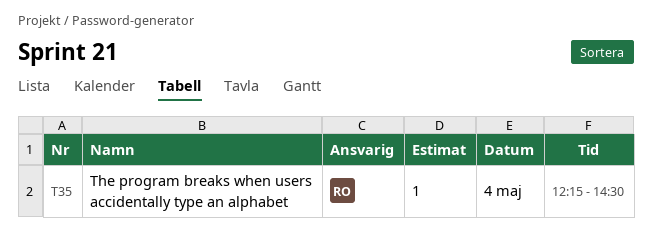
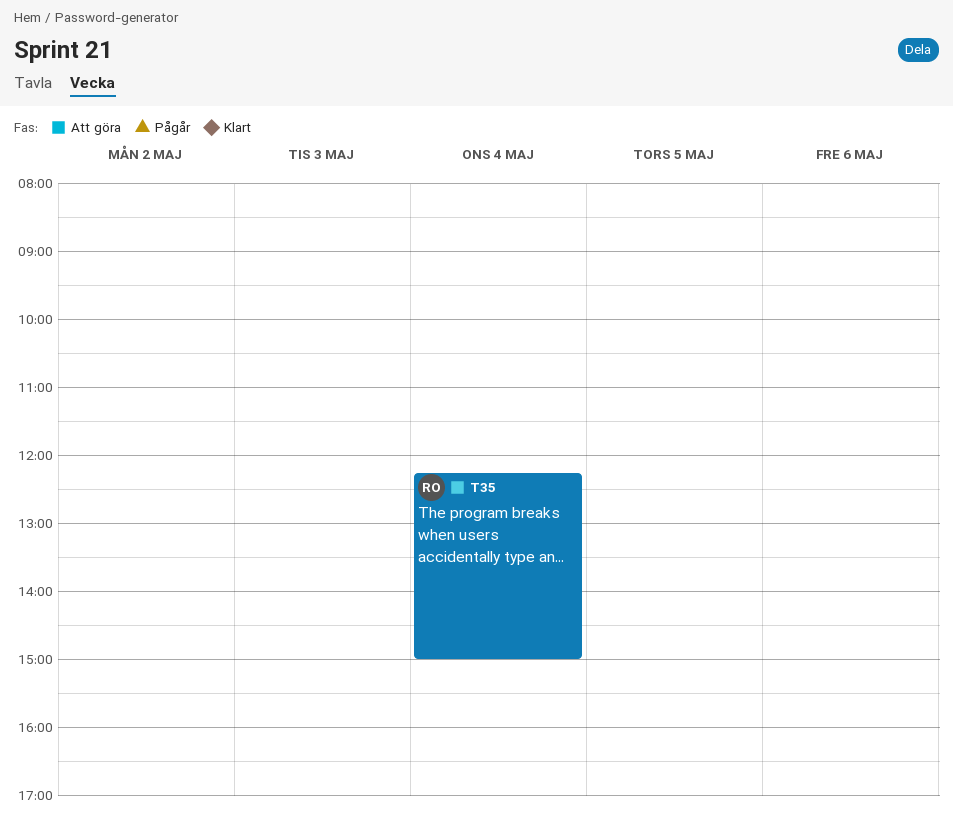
T35, ends: 14:30 -> 15:00

